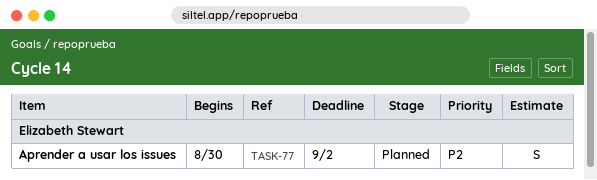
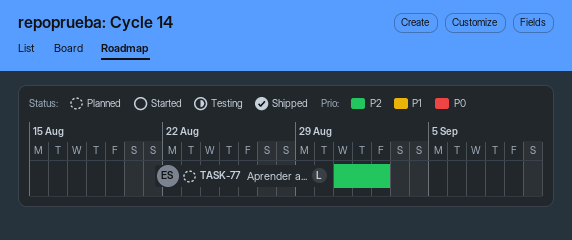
TASK-77, estimate: S -> L
TASK-77, start: Aug 30 -> Aug 31

